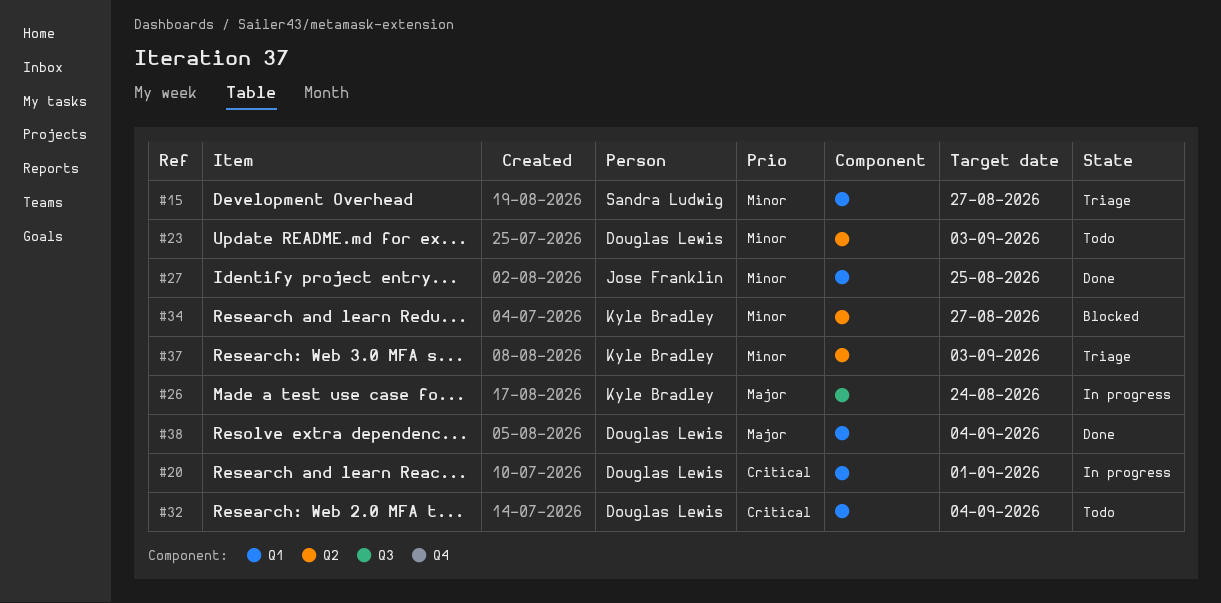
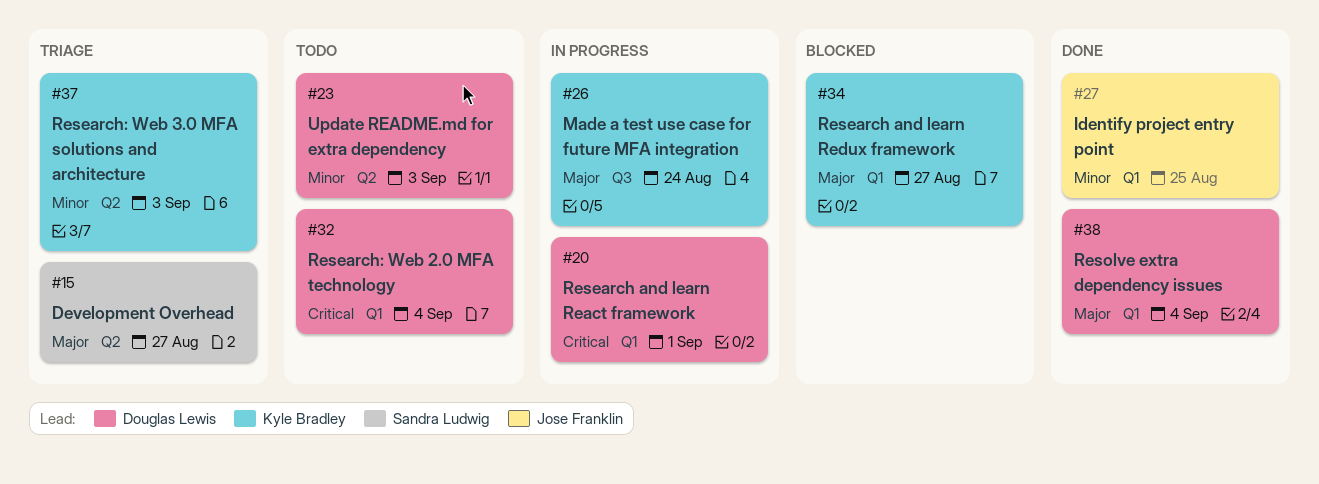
#15, priority: Minor -> Major
#15, label: Q1 -> Q2
#34, priority: Minor -> Major
#34, label: Q2 -> Q1

